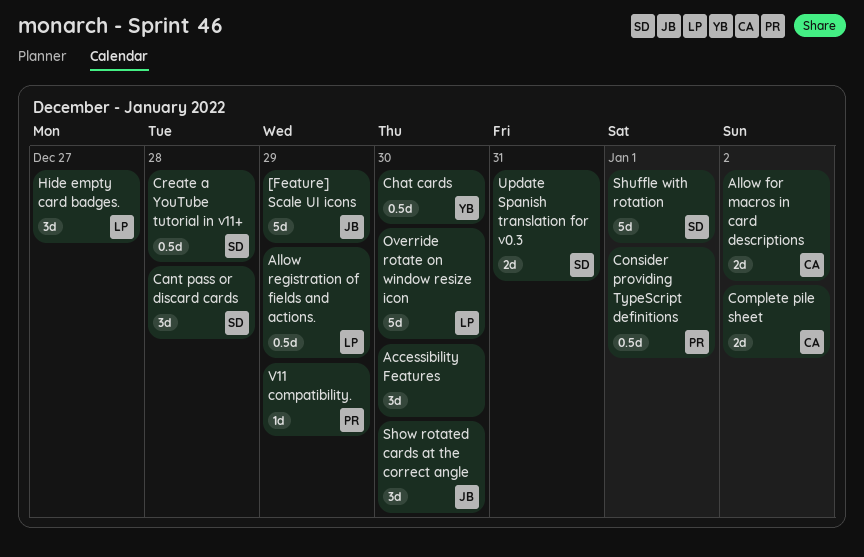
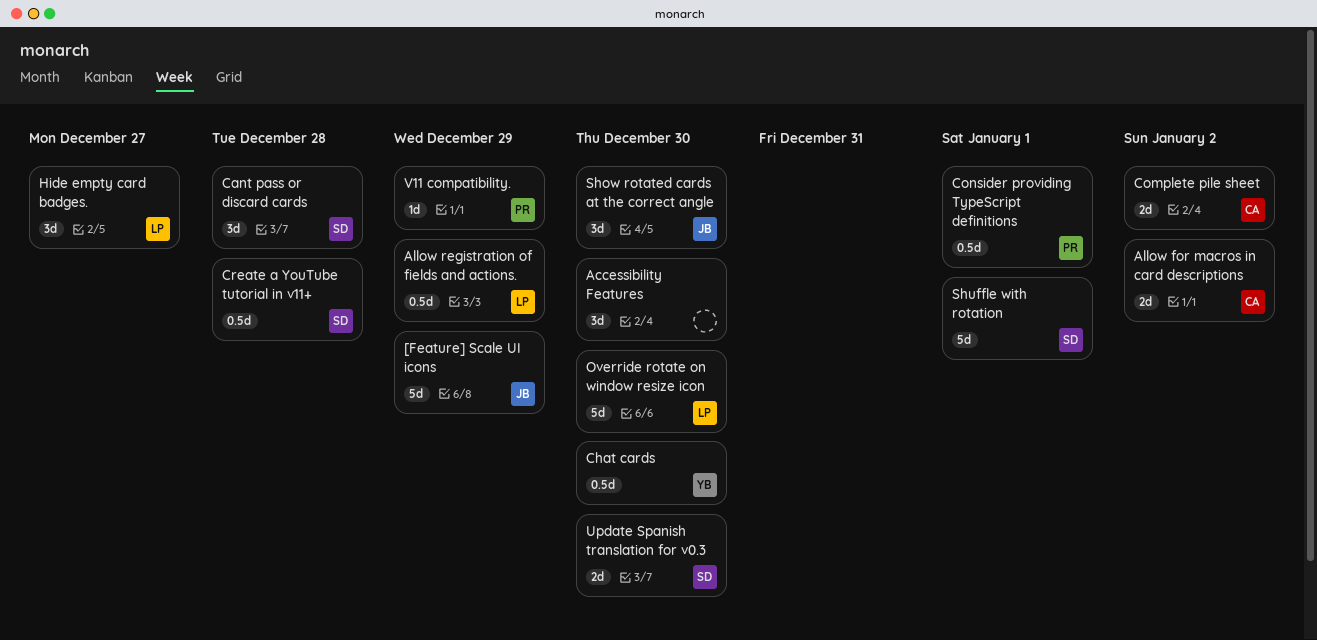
Update Spanish translation for v0.3, due: Dec 31 -> Dec 30

